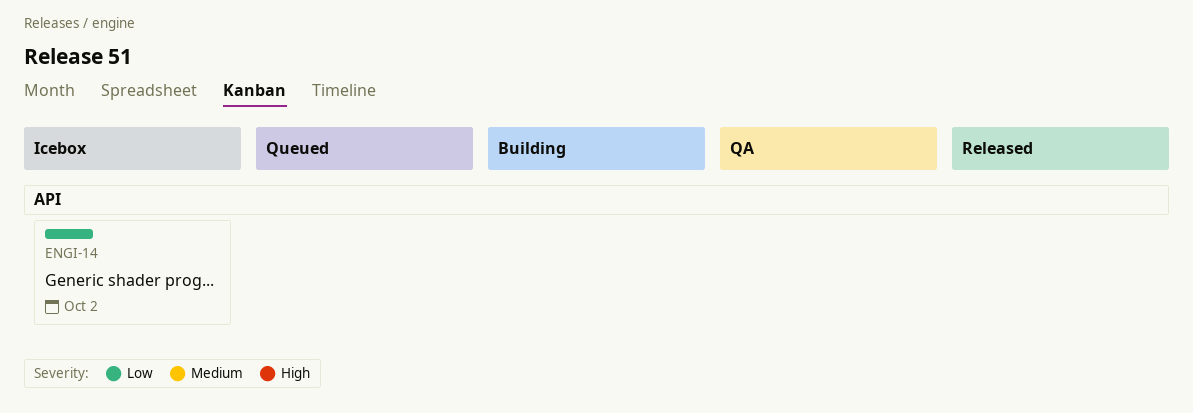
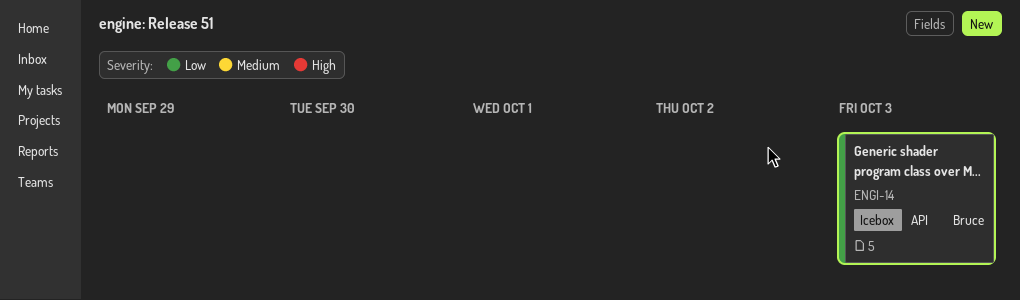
ENGI-14, due: Oct 2 -> Oct 3

